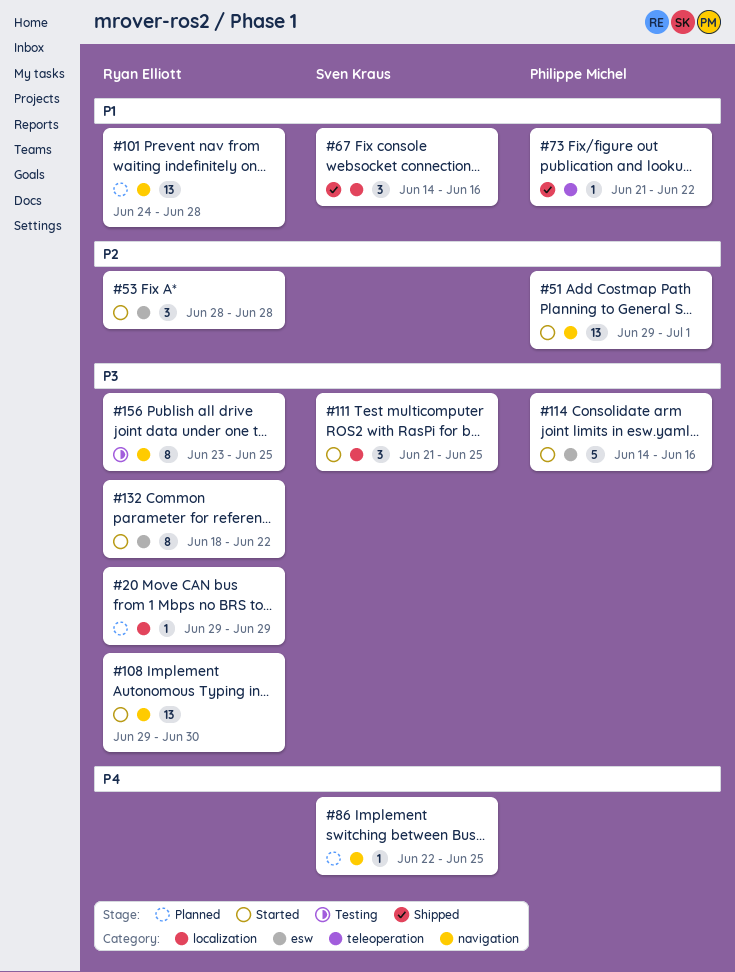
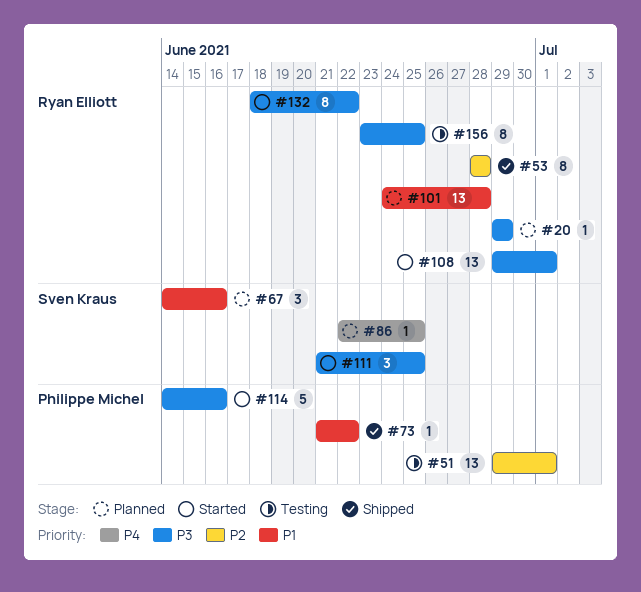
#51, status: Started -> Testing
#53, status: Started -> Shipped
#53, estimate: 3 -> 8
#67, status: Shipped -> Planned
#108, due: Jun 30 -> Jul 1

